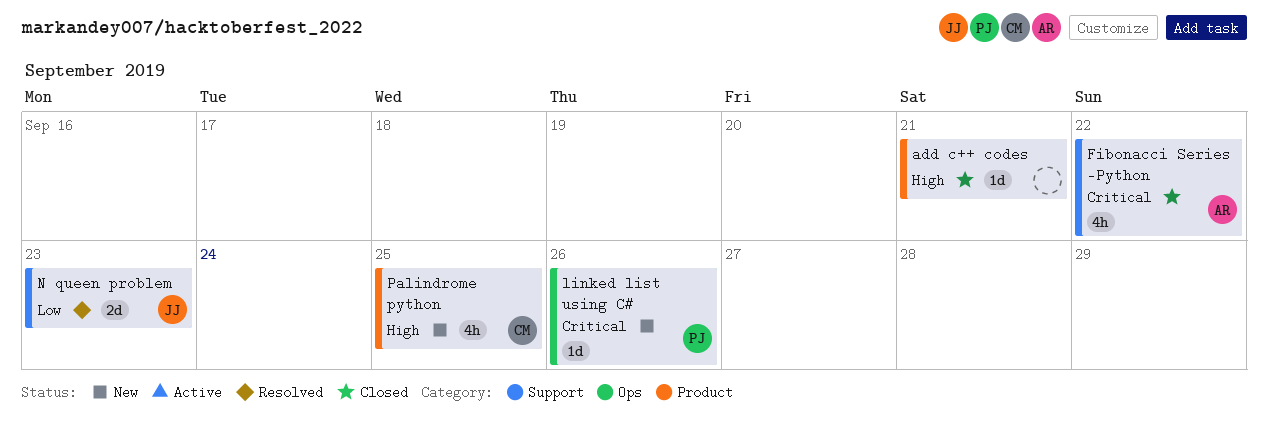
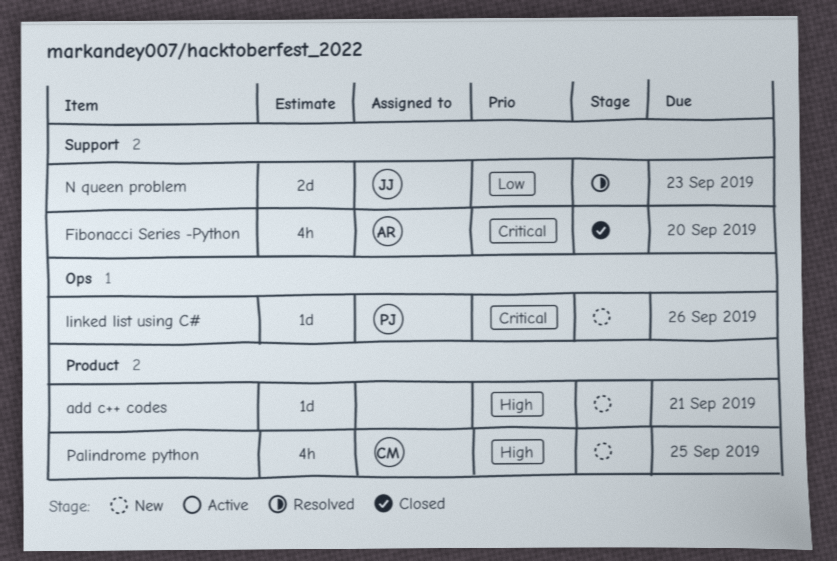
add c++ codes, status: Closed -> New
Fibonacci Series -Python, due: Sep 22 -> Sep 20

